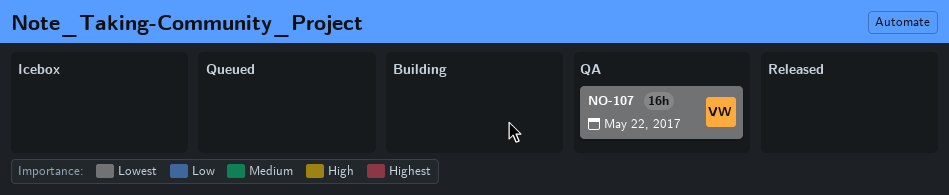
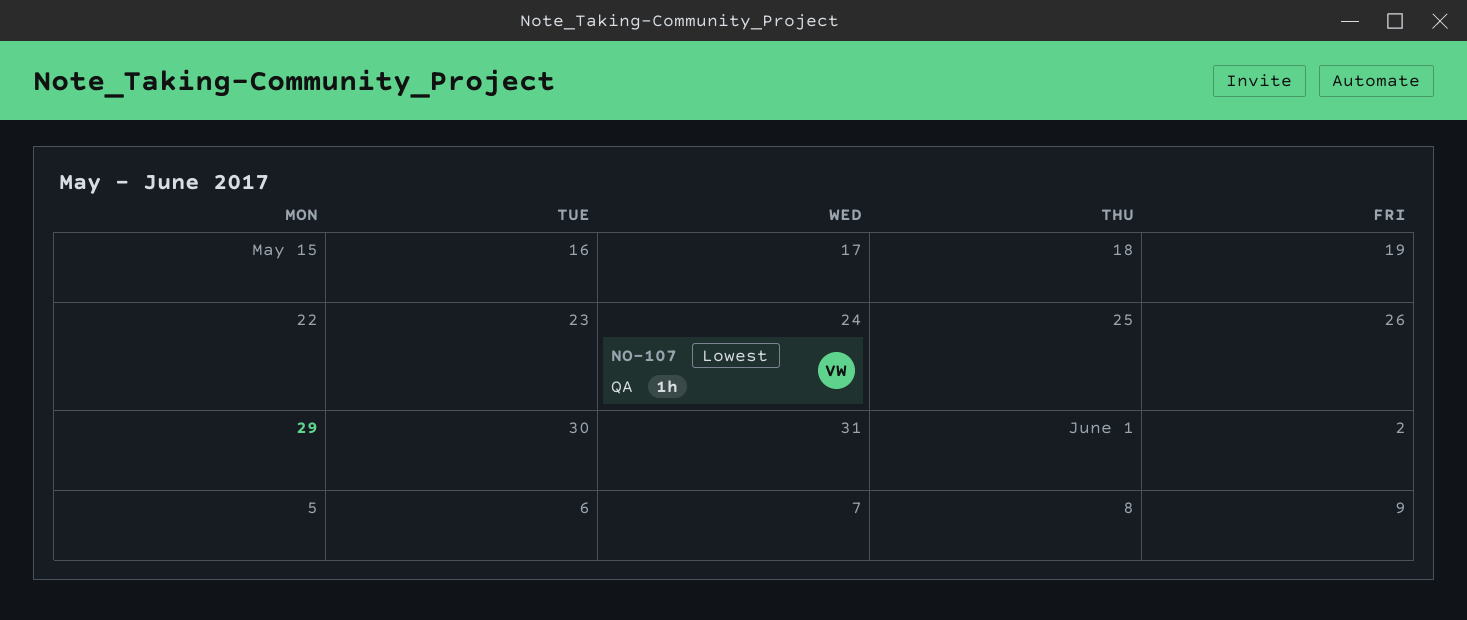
NO-107, estimate: 16h -> 1h
NO-107, due: May 22 -> May 24

